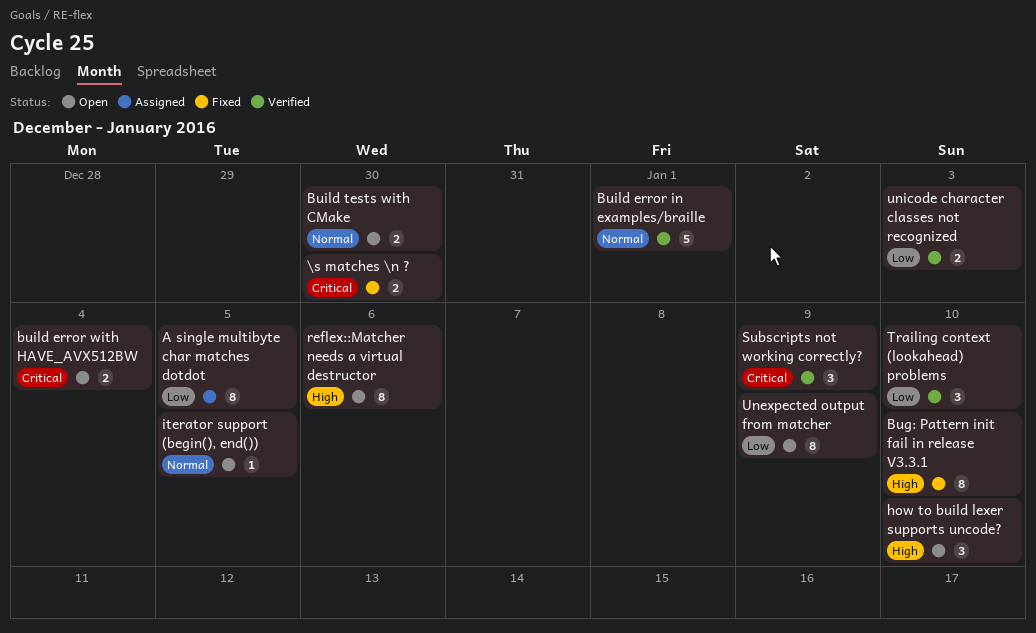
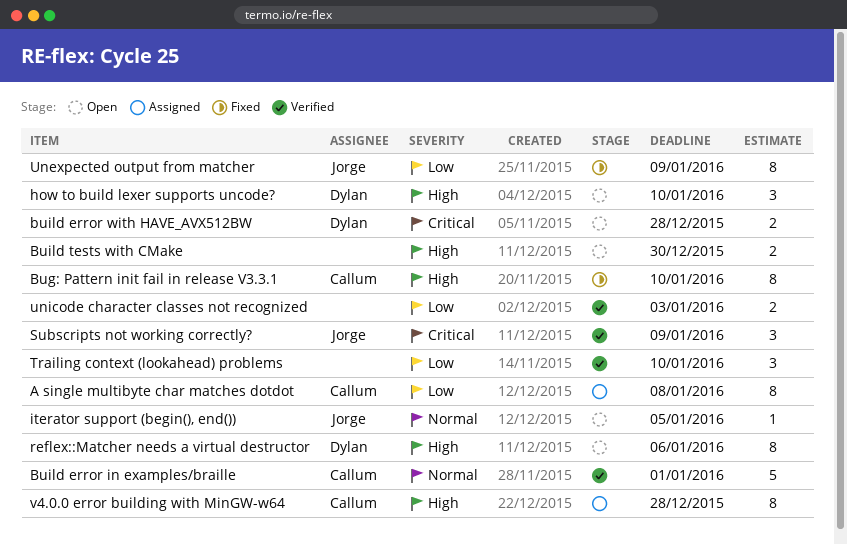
\s matches \n ?: present -> none
A single multibyte char matches dotdot, due: Jan 5 -> Jan 8
build error with HAVE_AVX512BW, due: Jan 4 -> Dec 28
Build tests with CMake, priority: Normal -> High
Unexpected output from matcher, status: Open -> Fixed
v4.0.0 error building with MinGW-w64: none -> present

